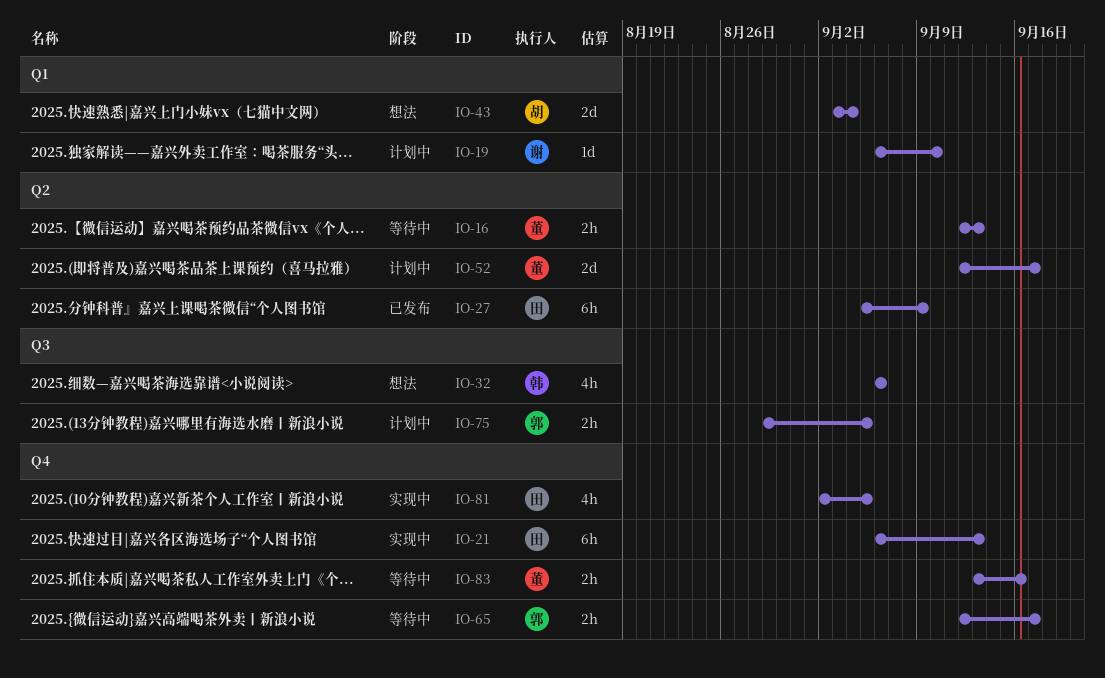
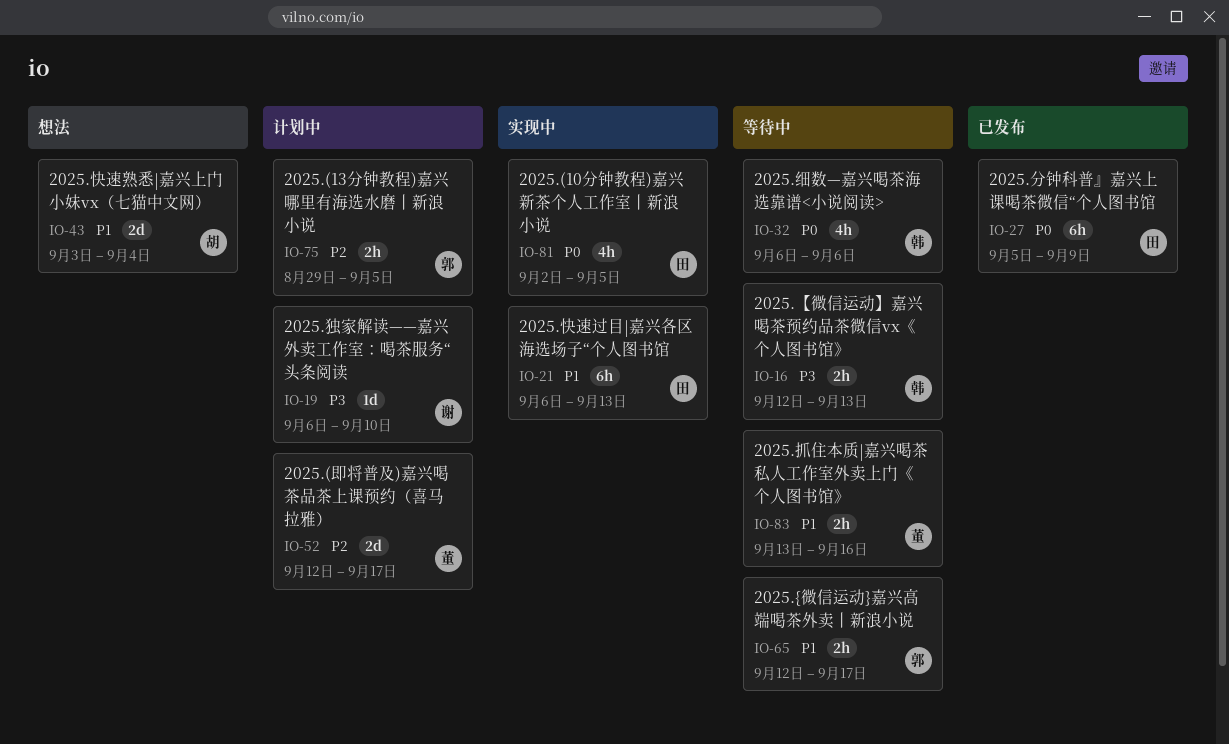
IO-16, owner: 董 -> 韩
IO-32, status: 想法 -> 等待中

